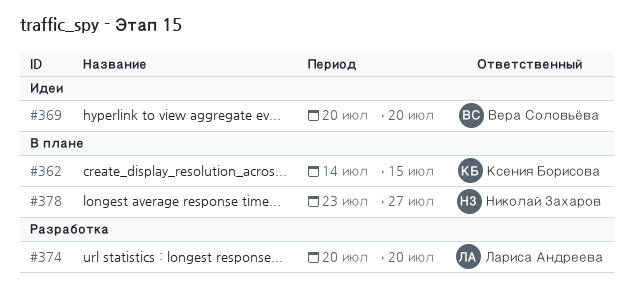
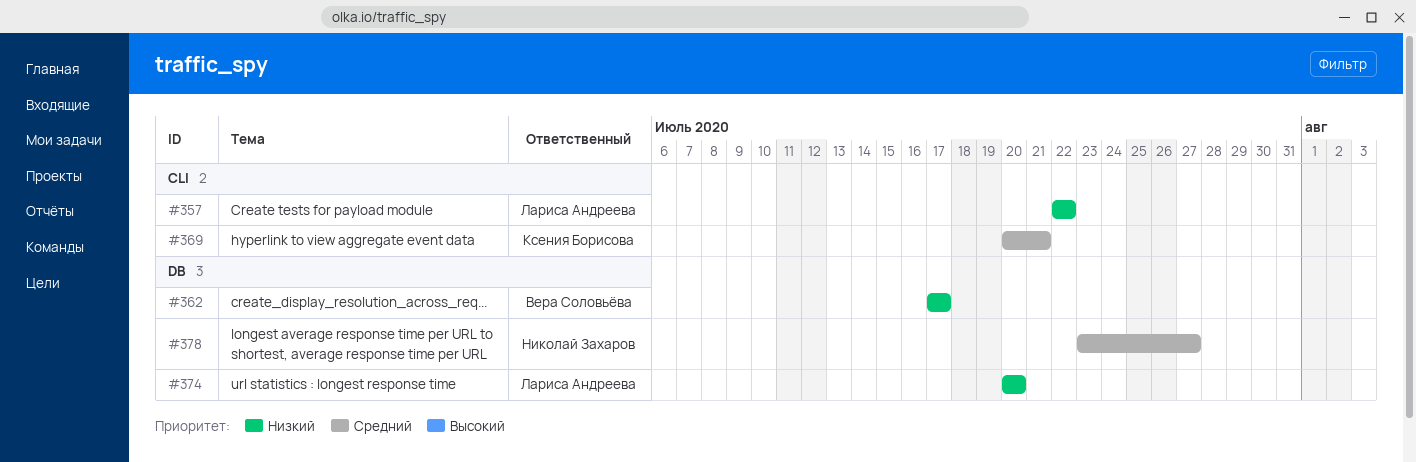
#357: none -> present
#362, owner: Ксения Борисова -> Вера Соловьёва
#362, start: Jul 14 -> Jul 17
#362, due: Jul 15 -> Jul 17
#369, owner: Вера Соловьёва -> Ксения Борисова
#369, due: Jul 20 -> Jul 21

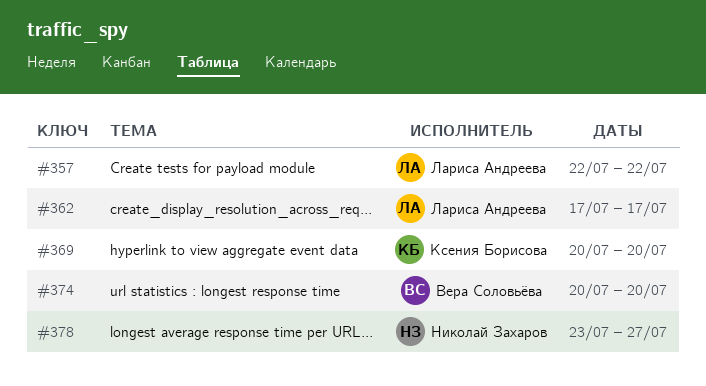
#362, owner: Вера Соловьёва -> Лариса Андреева
#369, due: Jul 21 -> Jul 20
#374, owner: Лариса Андреева -> Вера Соловьёва

